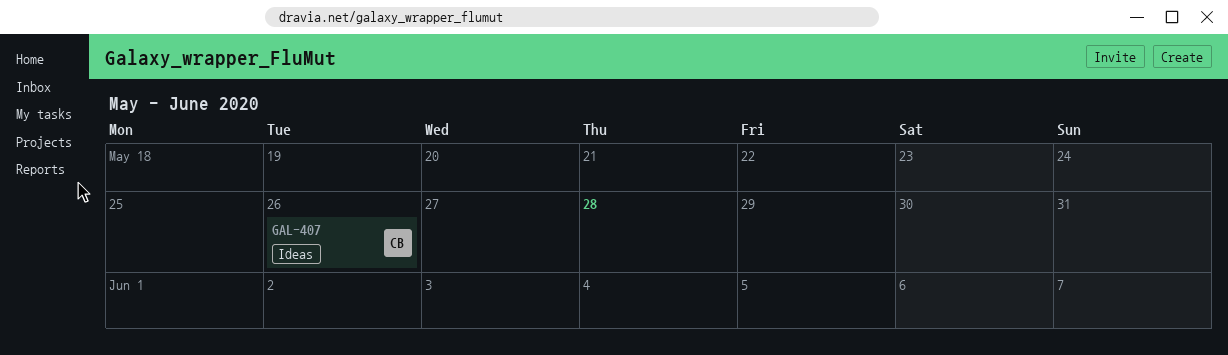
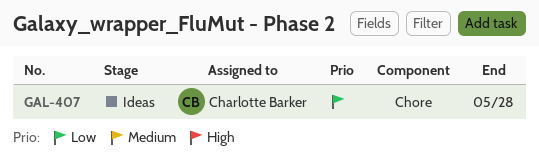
GAL-407, due: May 26 -> May 28

